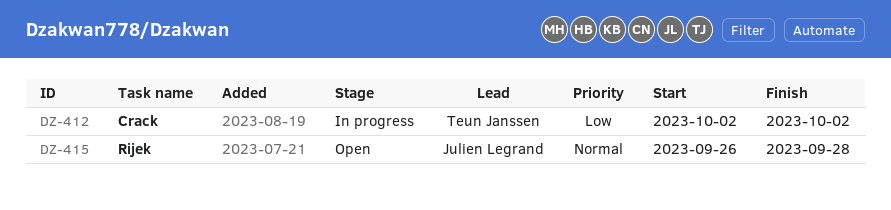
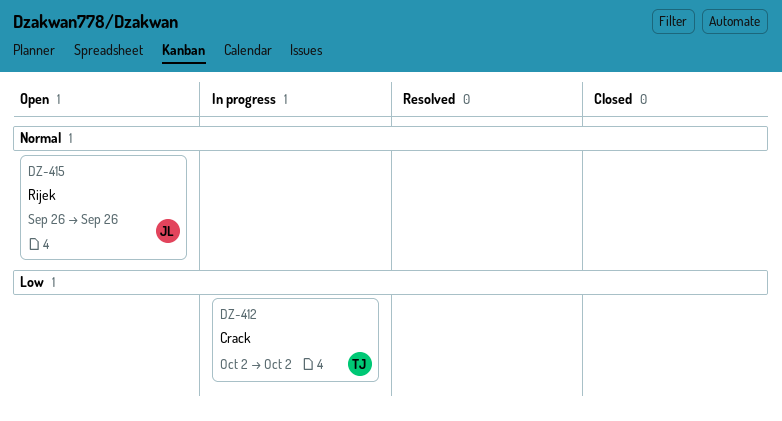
DZ-415, due: Sep 28 -> Sep 26

